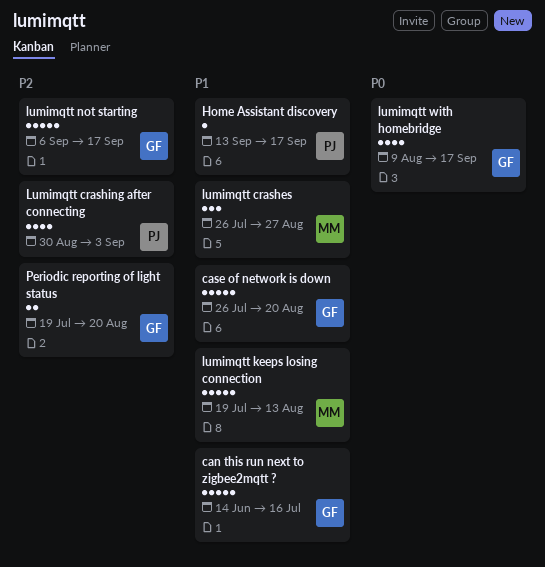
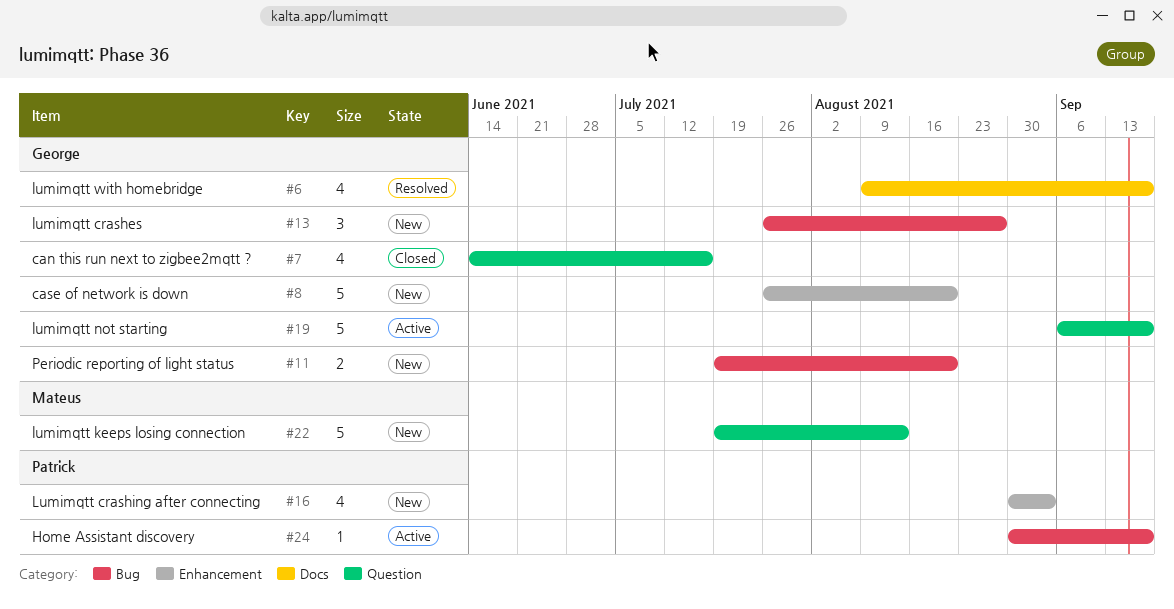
can this run next to zigbee2mqtt ?, estimate: 5 -> 4
Home Assistant discovery, start: Sep 13 -> Aug 30
lumimqtt crashes, owner: Mateus -> George

